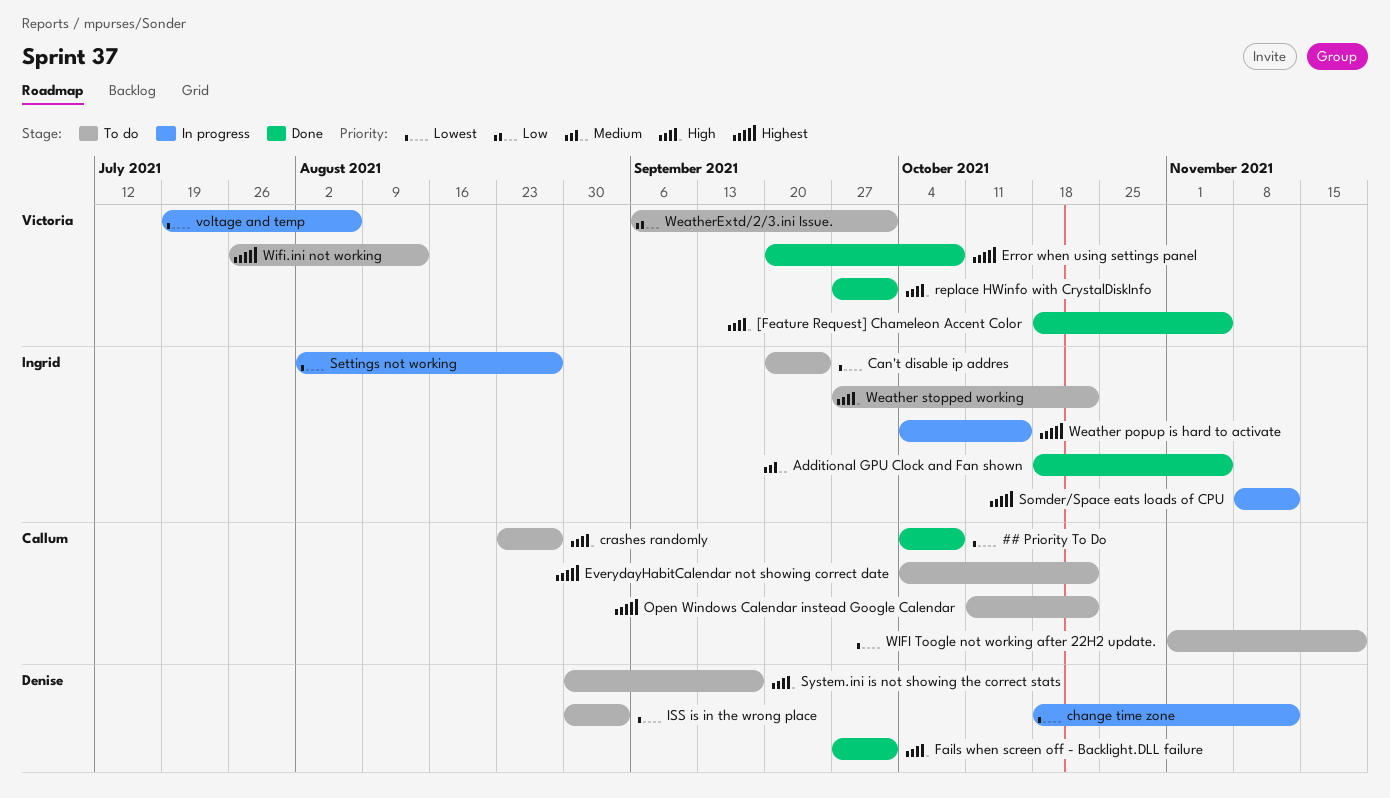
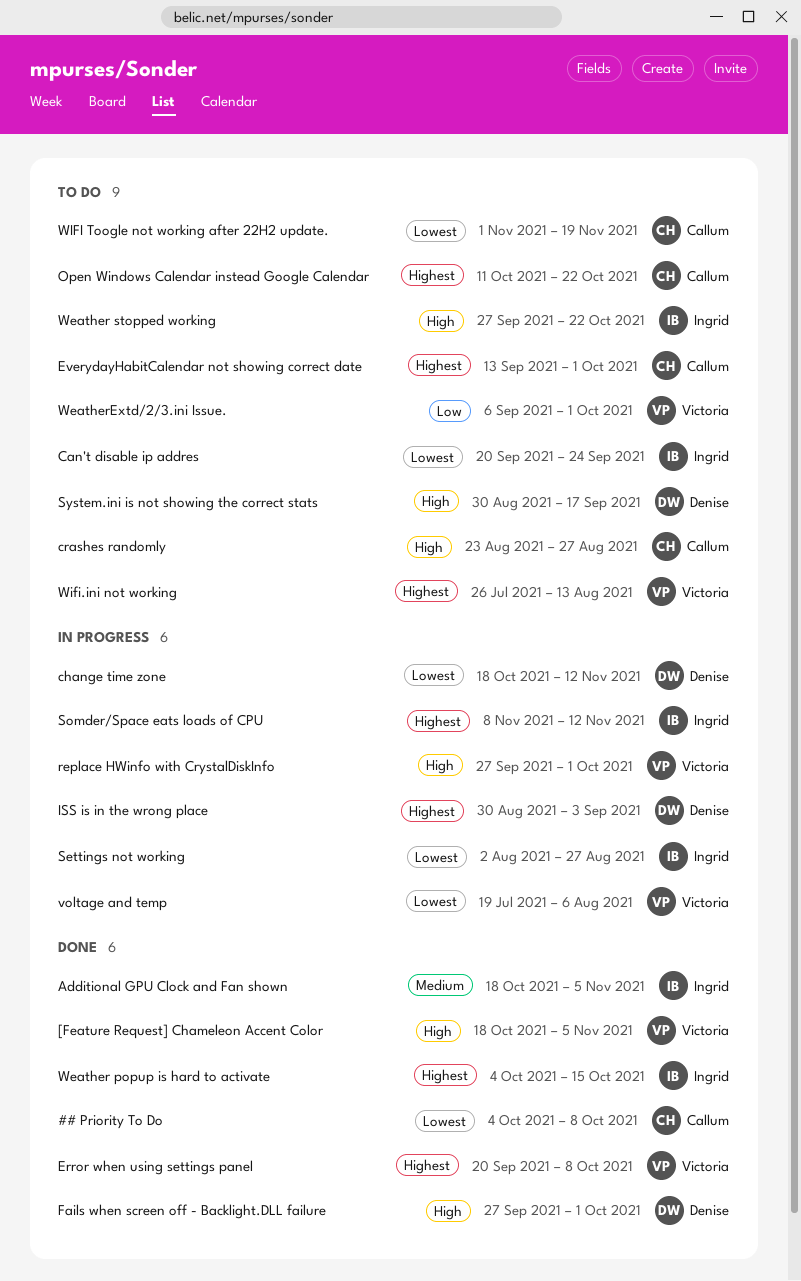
EverydayHabitCalendar not showing correct date, start: Oct 4 -> Sep 13
EverydayHabitCalendar not showing correct date, due: Oct 22 -> Oct 1
ISS is in the wrong place, status: To do -> In progress
ISS is in the wrong place, priority: Lowest -> Highest
replace HWinfo with CrystalDiskInfo, status: Done -> In progress
Weather popup is hard to activate, status: In progress -> Done

